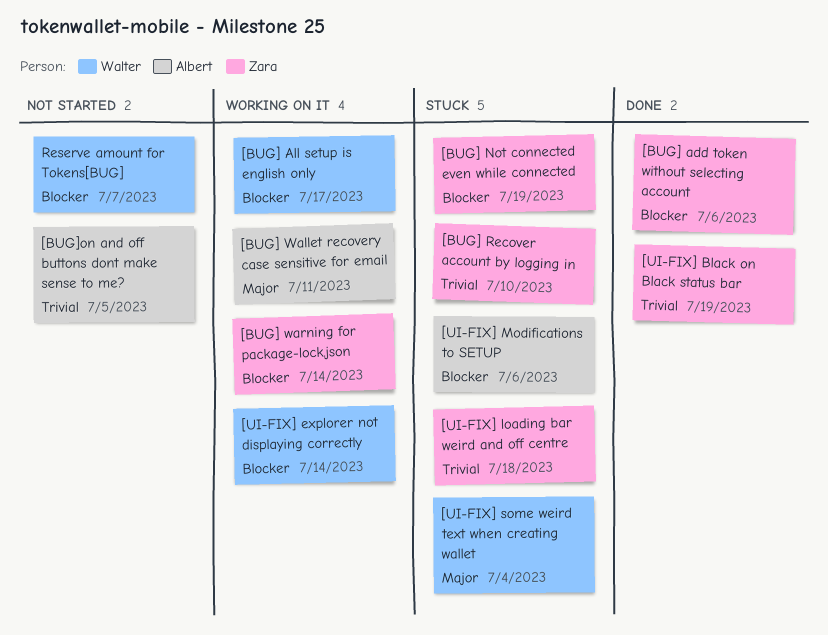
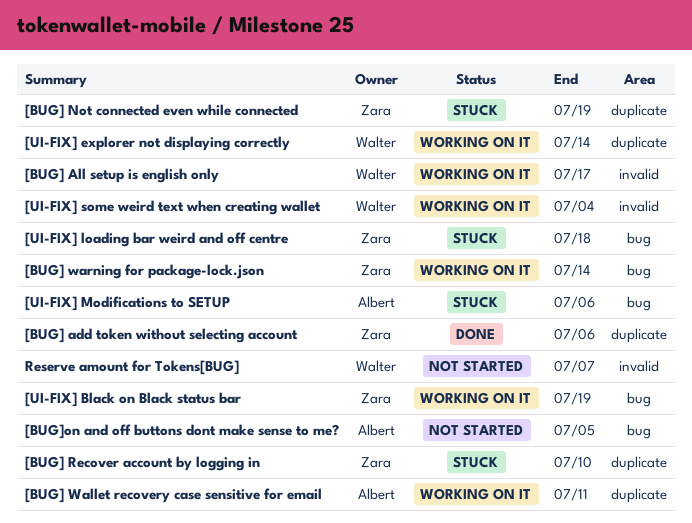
[UI-FIX] Black on Black status bar, status: Done -> Working on it
[UI-FIX] some weird text when creating wallet, status: Stuck -> Working on it

